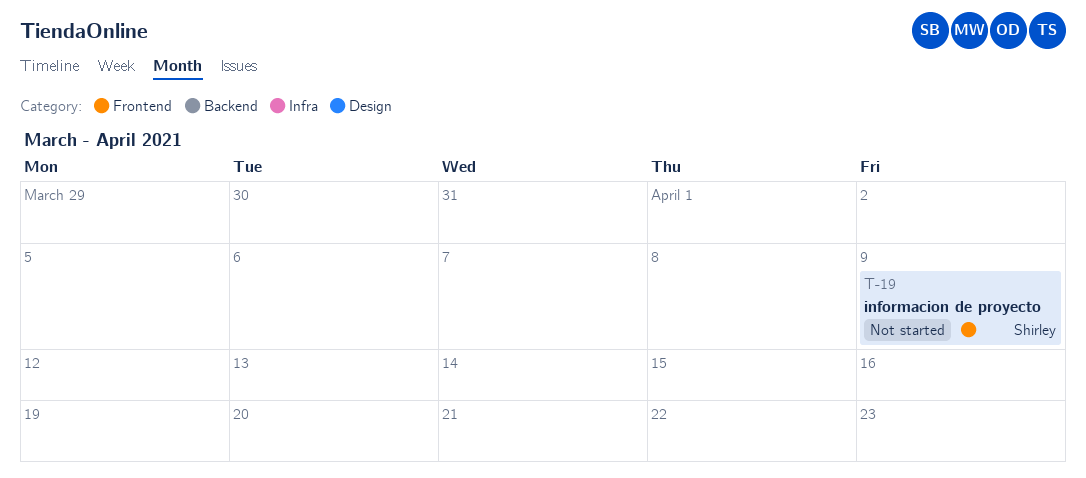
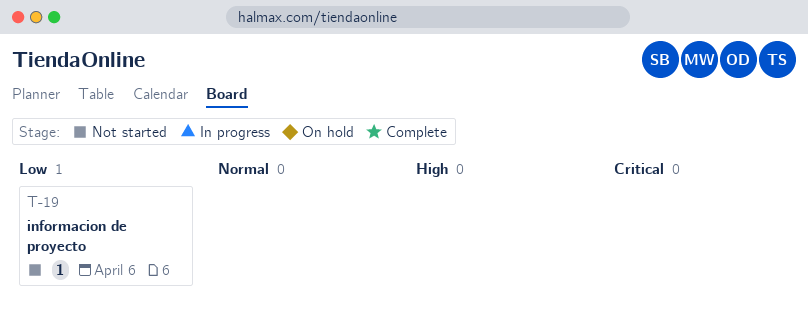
T-19, due: Apr 9 -> Apr 6

